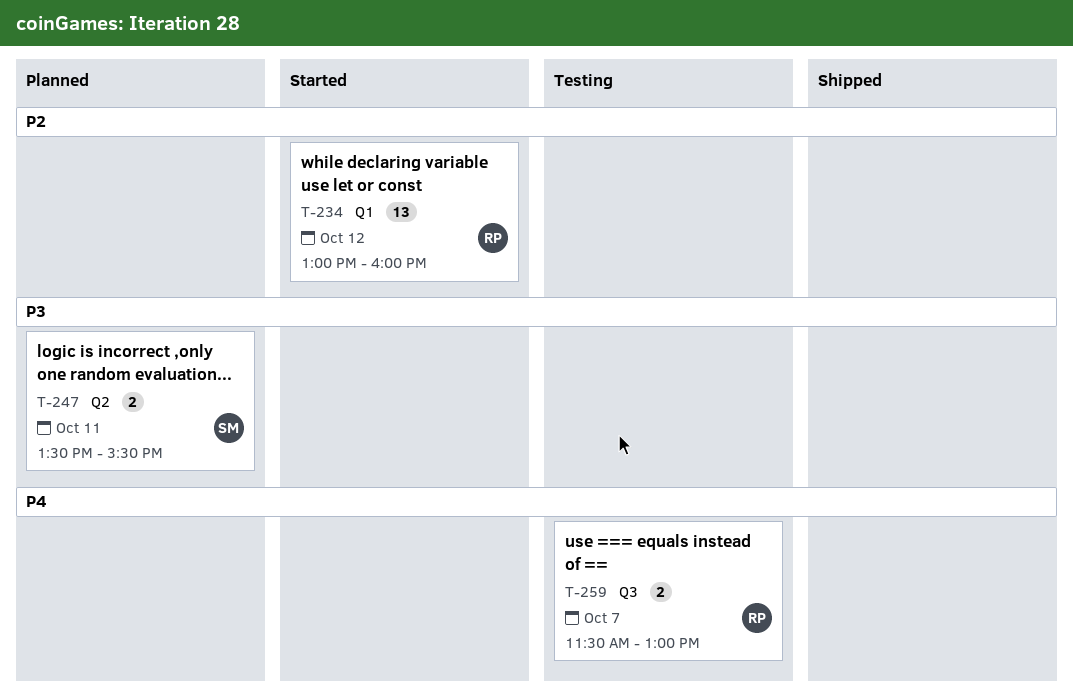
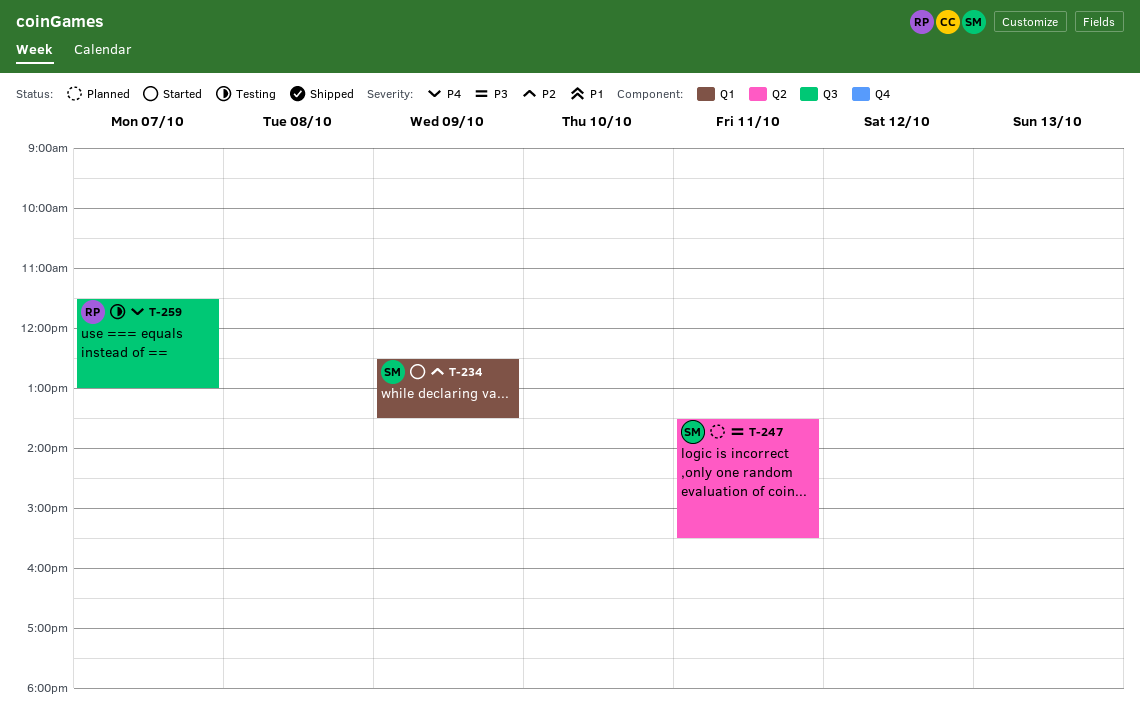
T-234, owner: RP -> SM
T-234, day: Oct 12 -> Oct 9
T-234, begins: 13:00 -> 12:30
T-234, ends: 16:00 -> 13:30

